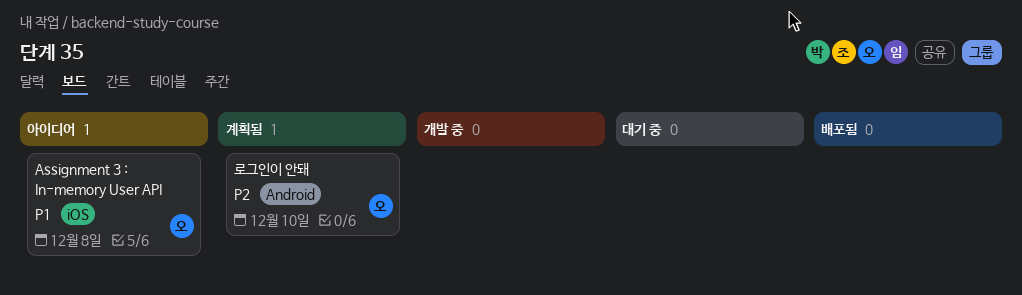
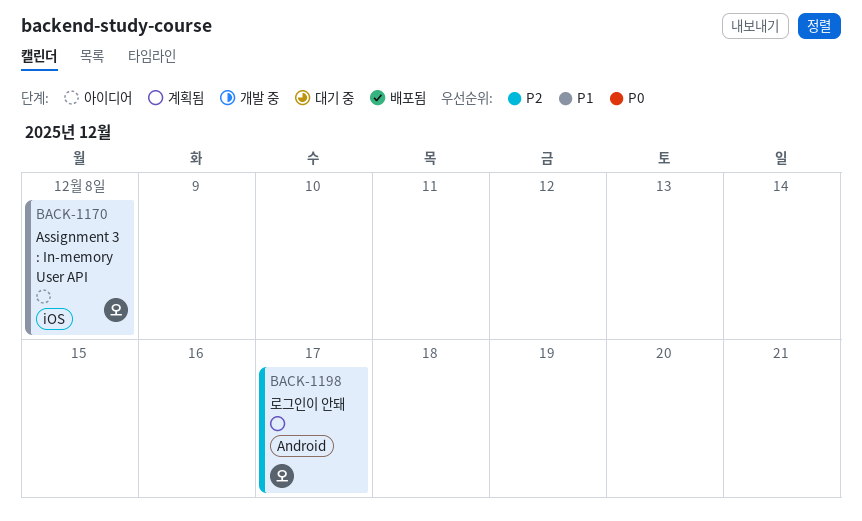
로그인이 안돼, due: Dec 10 -> Dec 17

